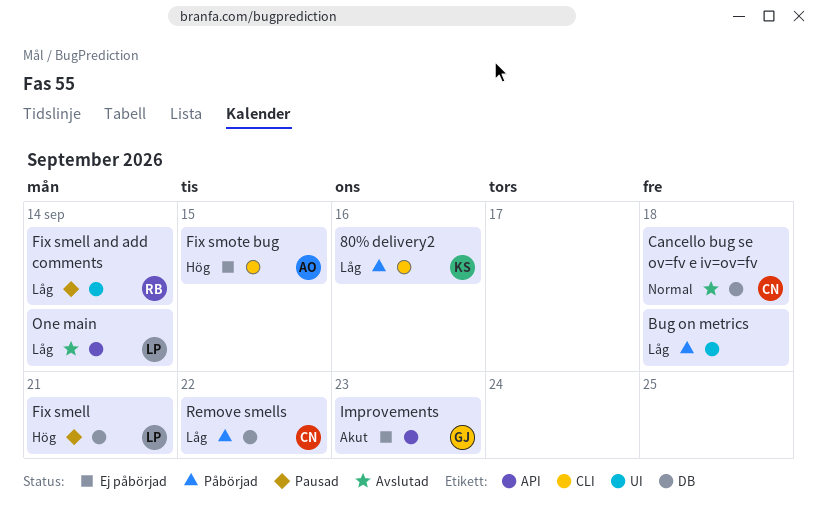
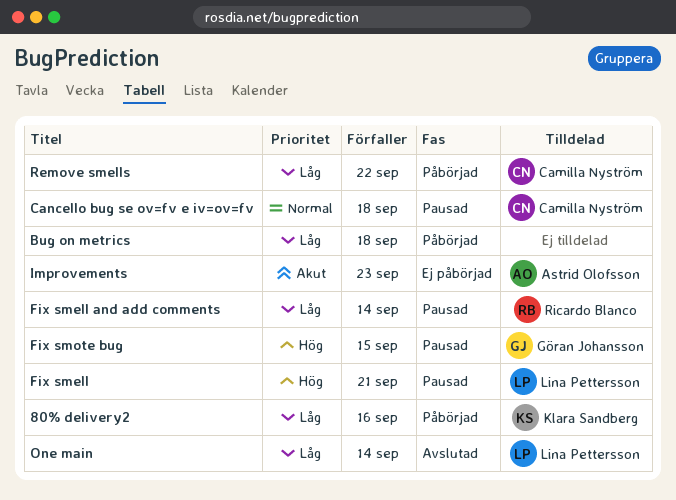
Cancello bug se ov=fv e iv=ov=fv, status: Avslutad -> Pausad
Fix smote bug, status: Ej påbörjad -> Pausad
Fix smote bug, owner: Astrid Olofsson -> Göran Johansson
Improvements, owner: Göran Johansson -> Astrid Olofsson

